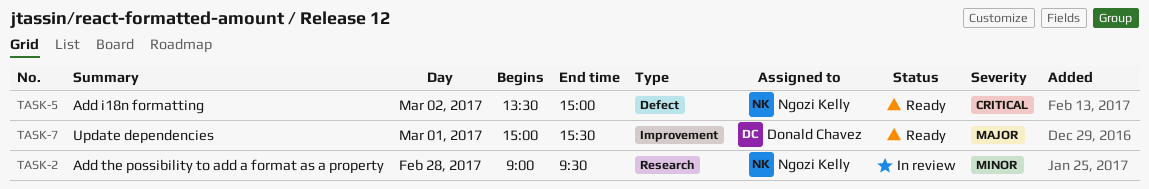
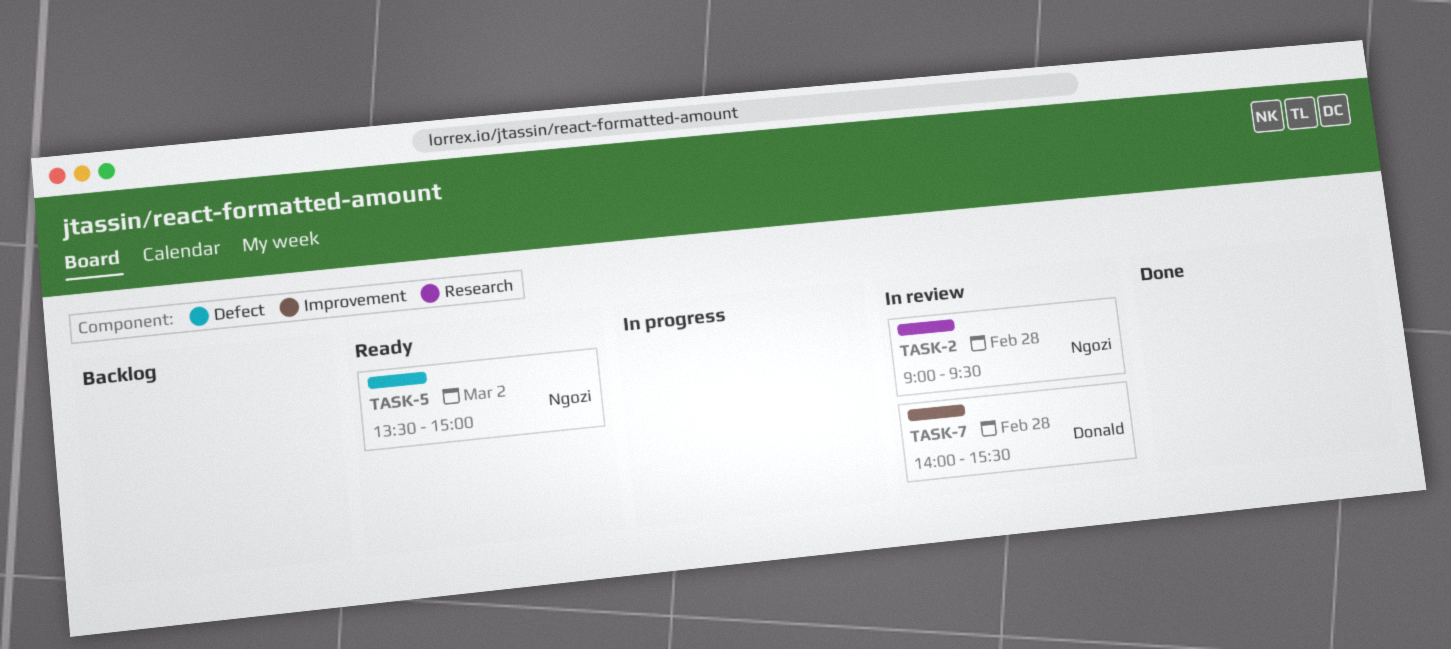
TASK-7, status: Ready -> In review
TASK-7, day: Mar 1 -> Feb 28
TASK-7, begins: 15:00 -> 14:00

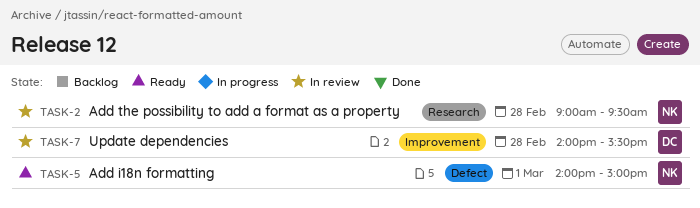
TASK-5, day: Mar 2 -> Mar 1
TASK-5, begins: 13:30 -> 14:00

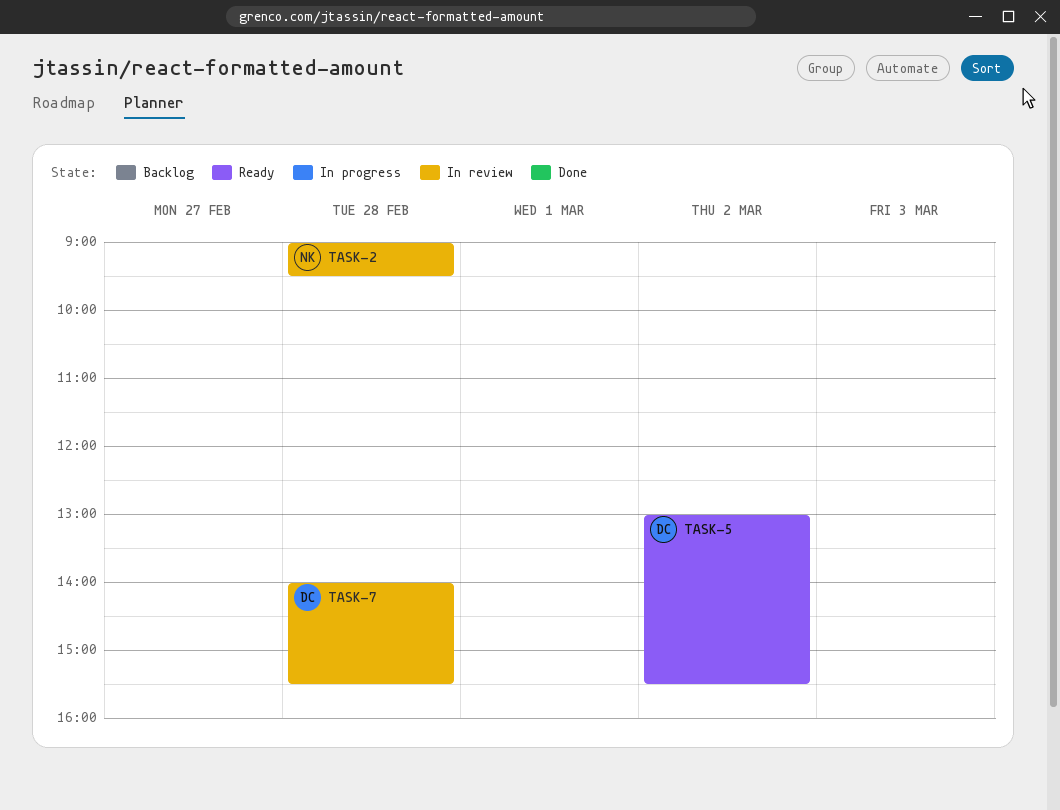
TASK-5, owner: NK -> DC
TASK-5, day: Mar 1 -> Mar 2
TASK-5, begins: 14:00 -> 13:00
TASK-5, ends: 15:00 -> 15:30

